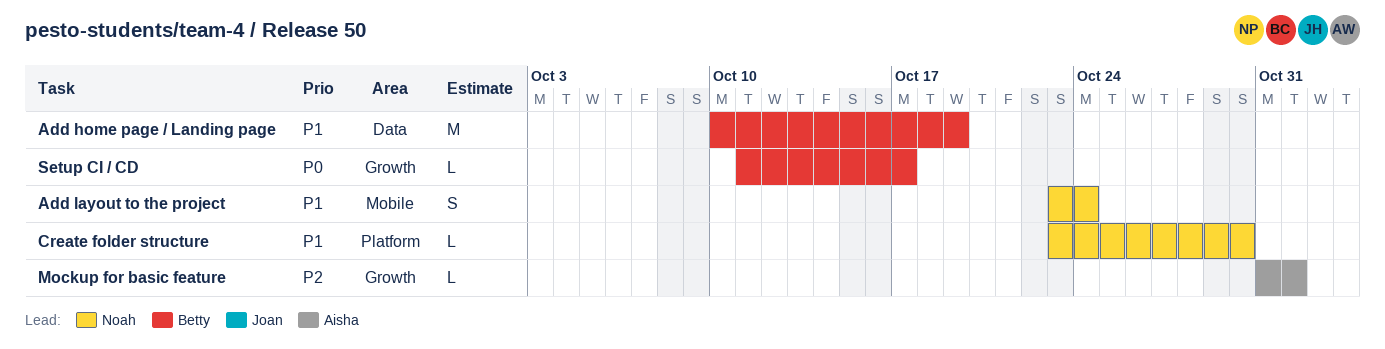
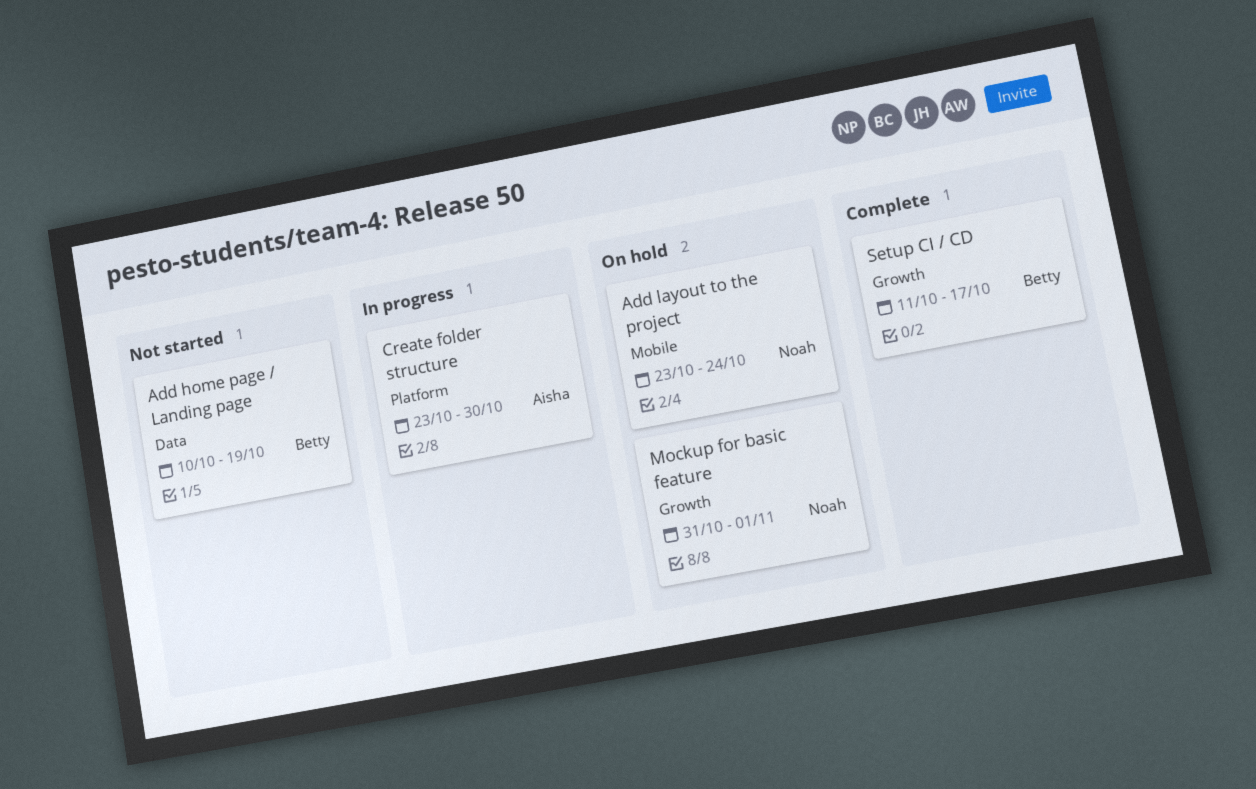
Create folder structure, owner: Noah -> Aisha
Mockup for basic feature, owner: Aisha -> Noah

